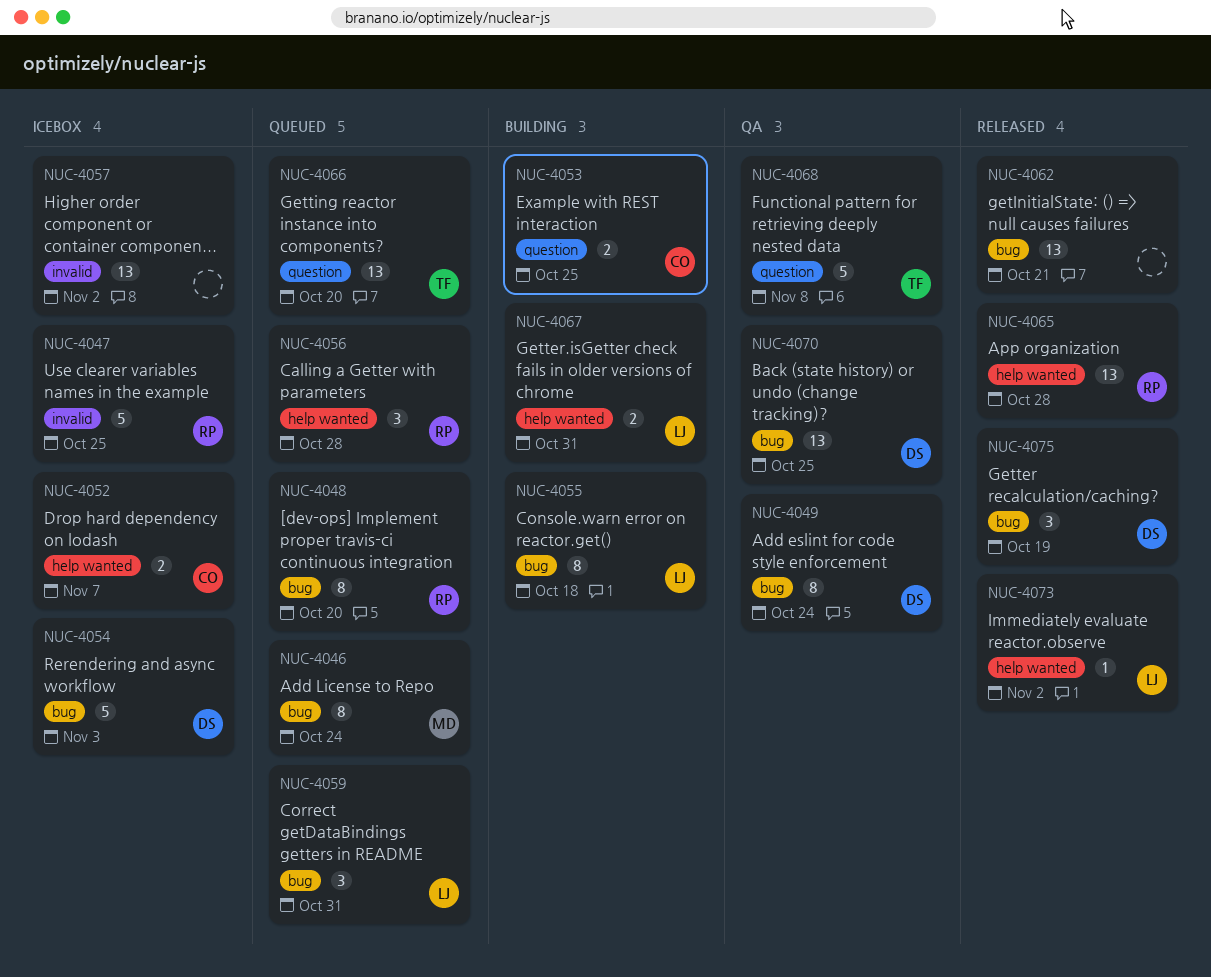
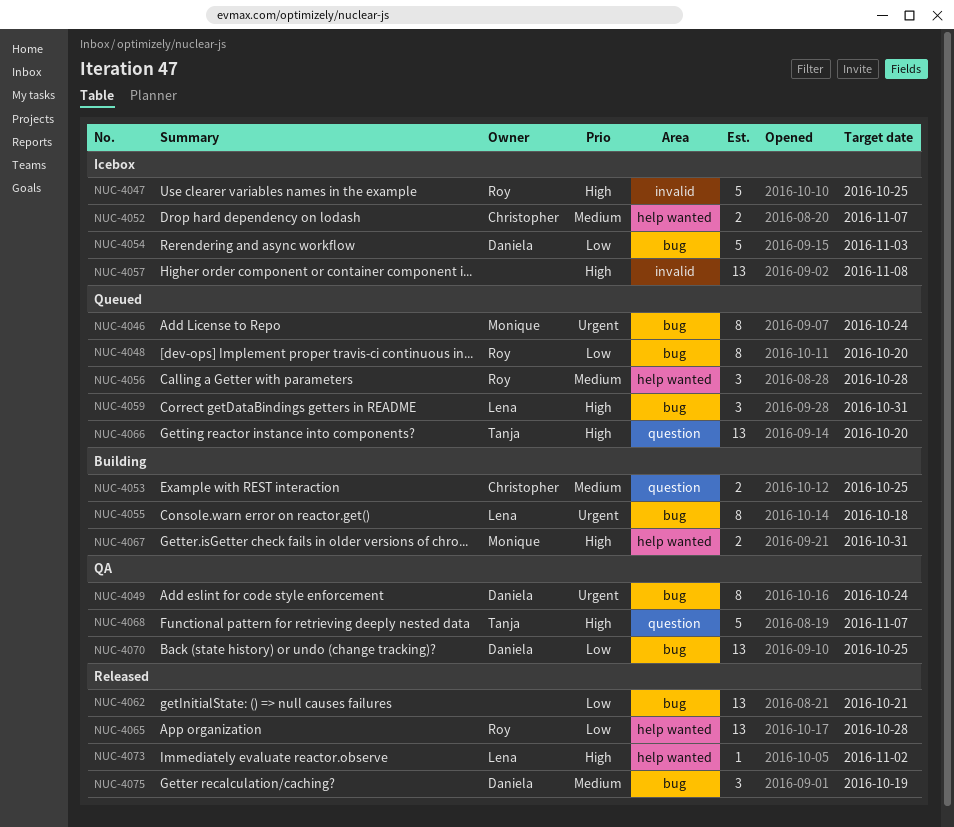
NUC-4057, due: Nov 2 -> Nov 8
NUC-4067, owner: Lena -> Monique
NUC-4068, due: Nov 8 -> Nov 7

